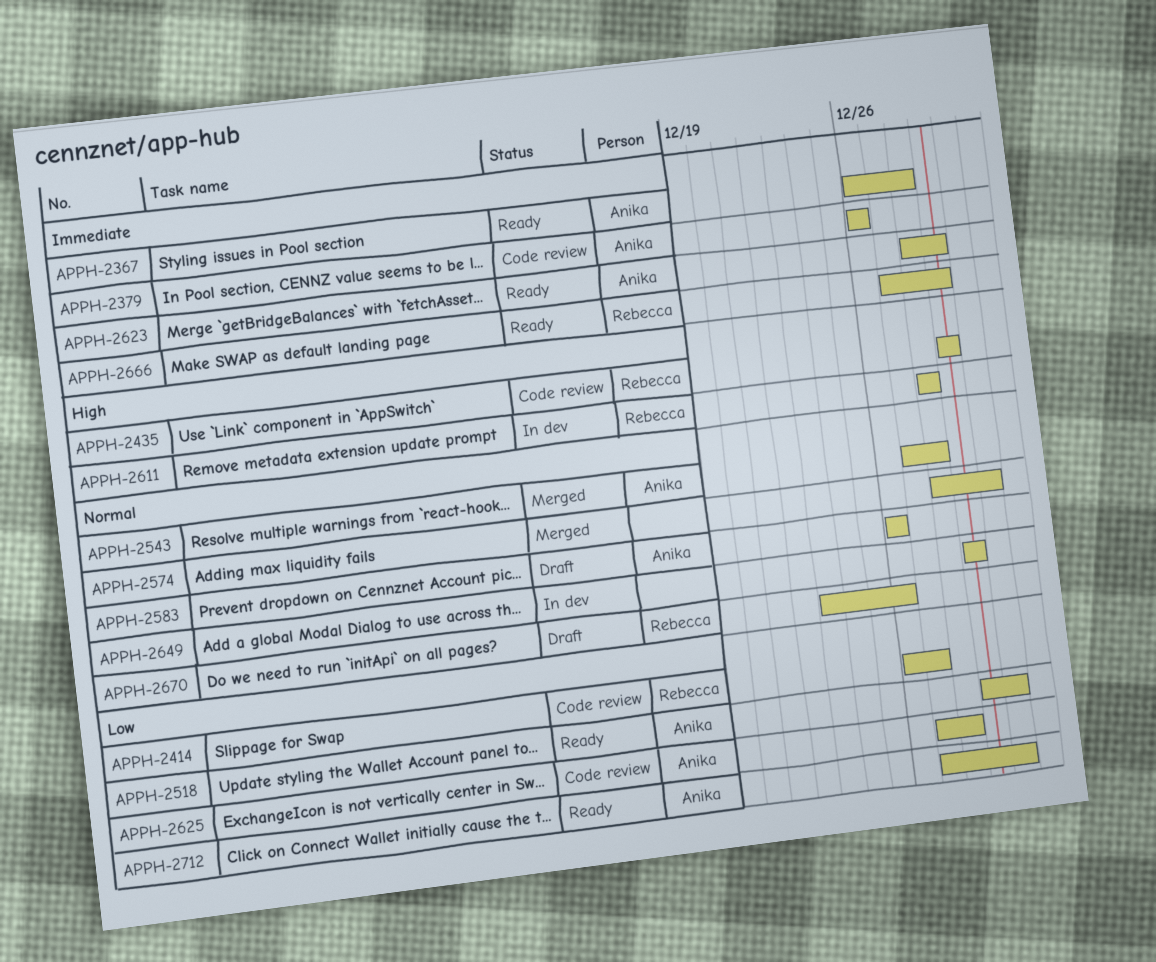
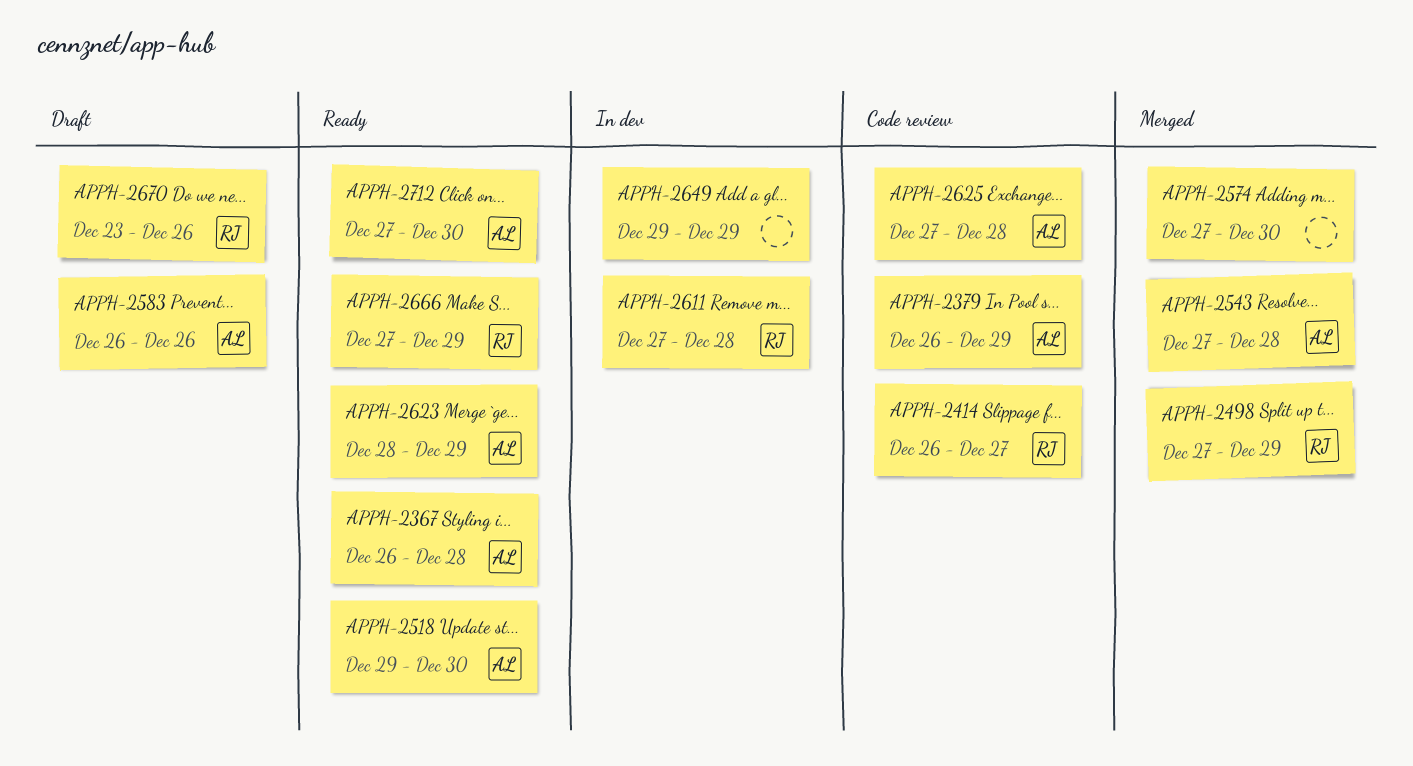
APPH-2379, due: Dec 26 -> Dec 29
APPH-2435: present -> none
APPH-2498: none -> present
APPH-2574, start: Dec 28 -> Dec 27
APPH-2611, start: Dec 28 -> Dec 27

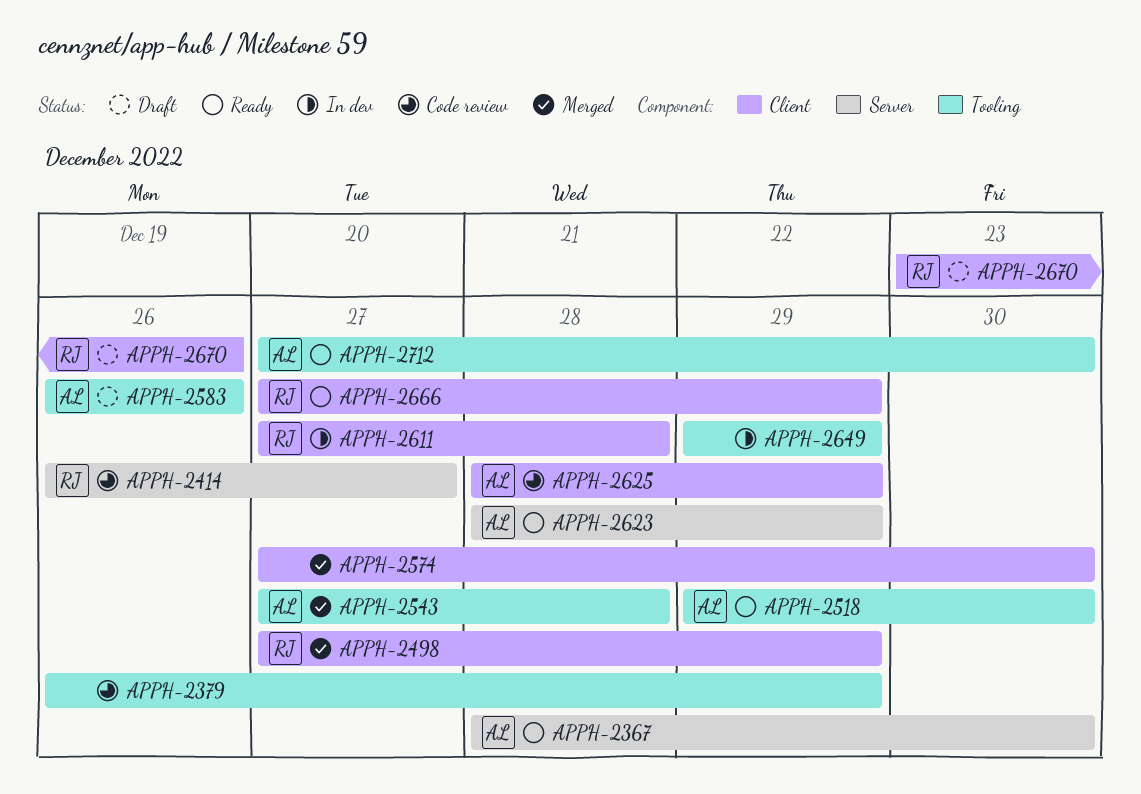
APPH-2367, start: Dec 26 -> Dec 28
APPH-2367, due: Dec 28 -> Dec 30
APPH-2379, owner: AL -> none
APPH-2625, start: Dec 27 -> Dec 28
APPH-2625, due: Dec 28 -> Dec 29

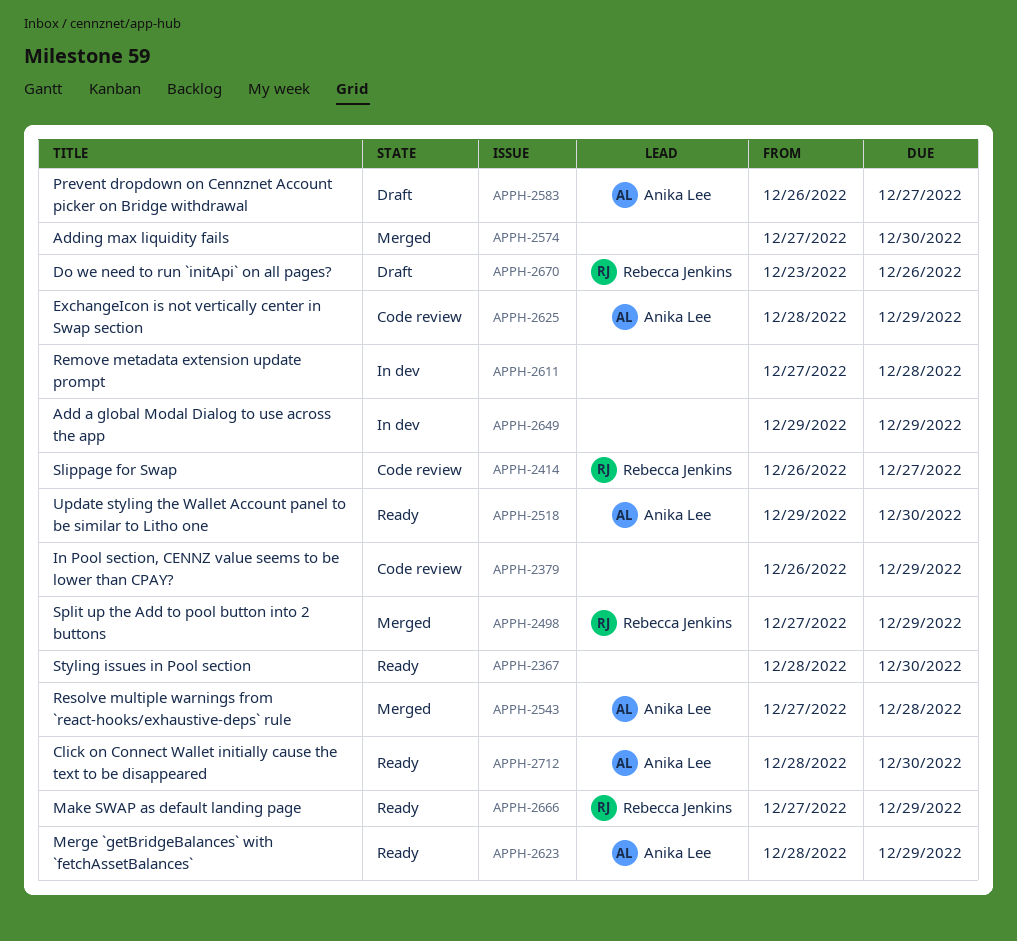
APPH-2367, owner: Anika Lee -> none
APPH-2583, due: Dec 26 -> Dec 27
APPH-2611, owner: Rebecca Jenkins -> none
APPH-2712, start: Dec 27 -> Dec 28

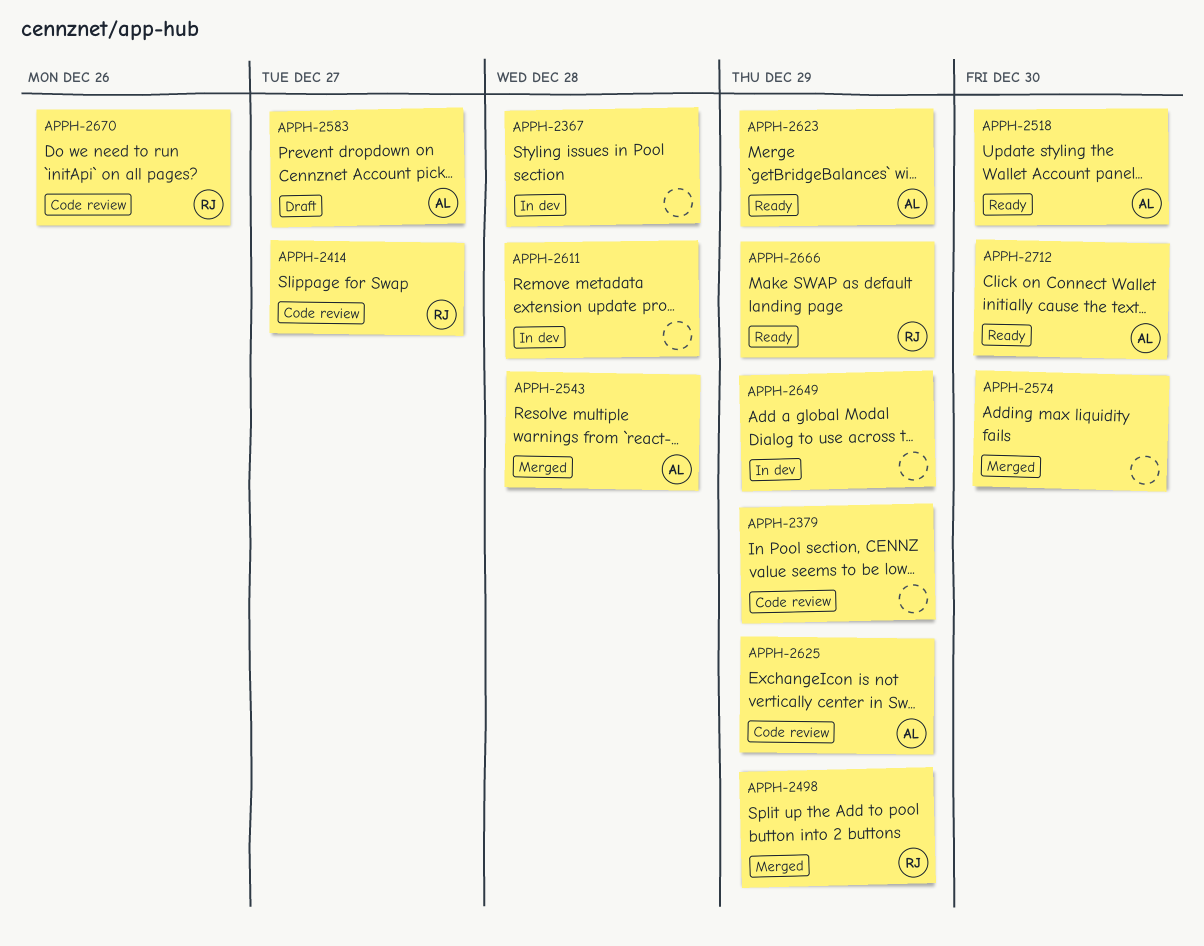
APPH-2367, status: Ready -> In dev
APPH-2367, due: Dec 30 -> Dec 28
APPH-2670, status: Draft -> Code review

